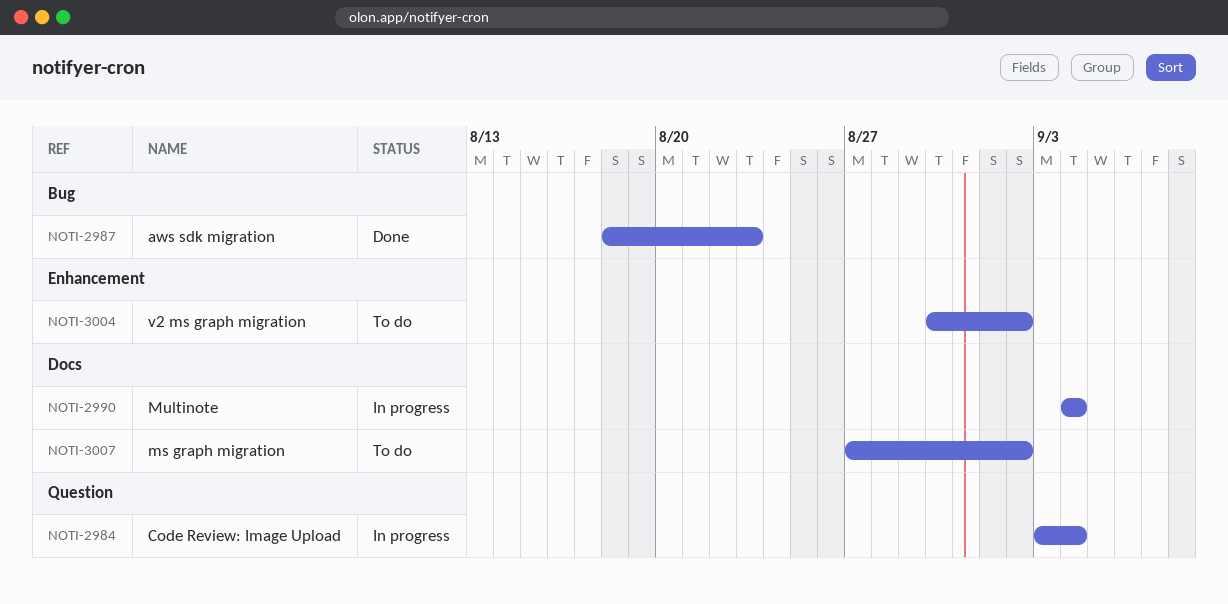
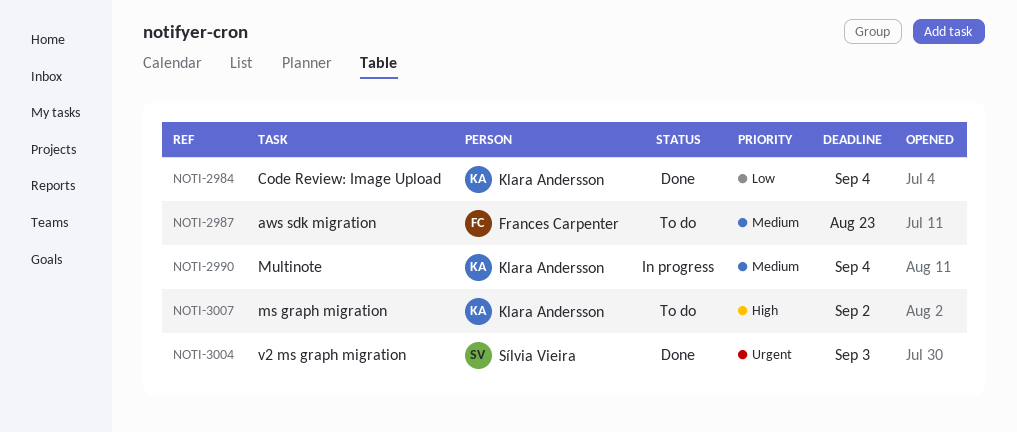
NOTI-2984, status: In progress -> Done
NOTI-2987, status: Done -> To do
NOTI-3004, status: To do -> Done
NOTI-3004, due: Sep 2 -> Sep 3

